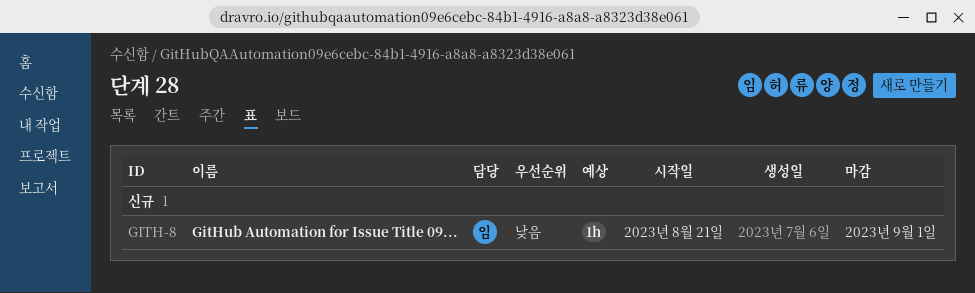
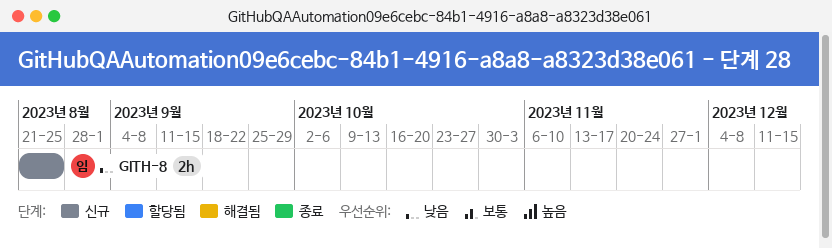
GITH-8, estimate: 1h -> 2h
GITH-8, due: Sep 1 -> Aug 25

